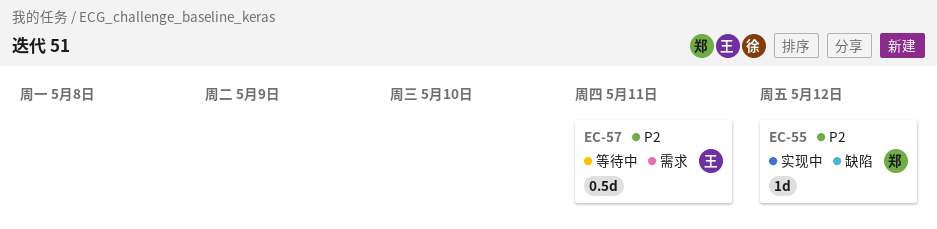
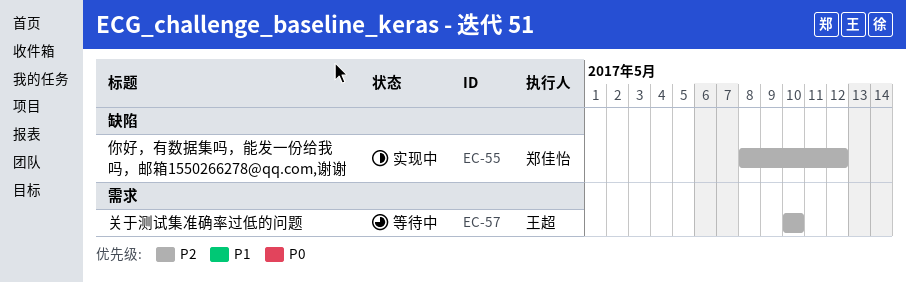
EC-57, due: May 11 -> May 10

